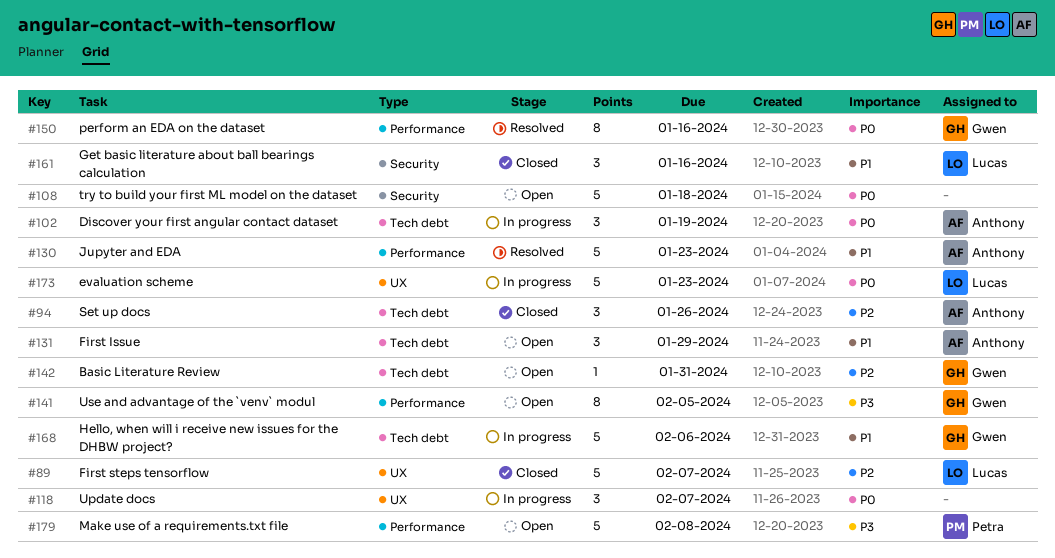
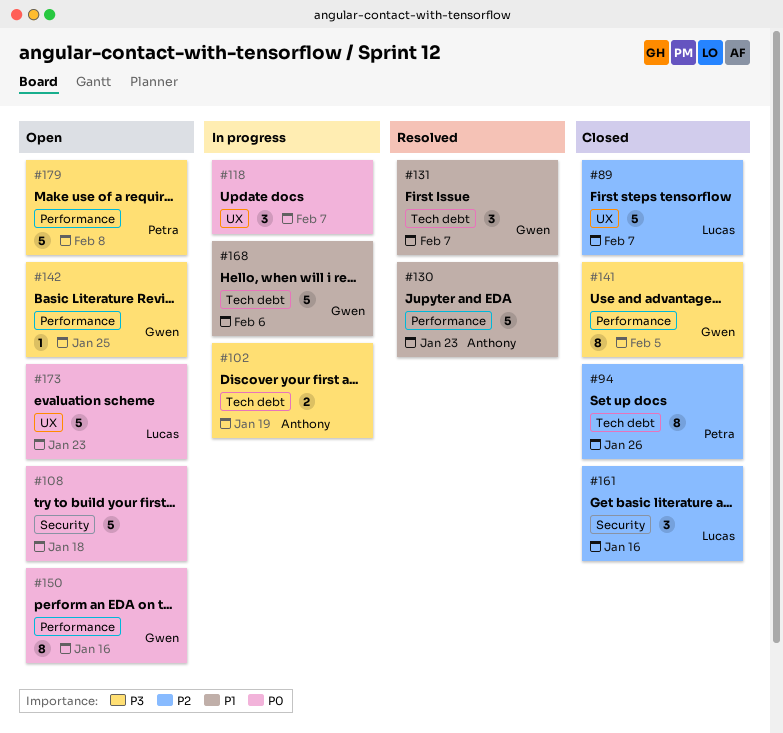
#94, owner: Anthony -> Petra
#94, estimate: 3 -> 8
#102, priority: P0 -> P3
#102, estimate: 3 -> 2
#131, status: Open -> Resolved
#131, owner: Anthony -> Gwen
#131, due: Jan 29 -> Feb 7
#141, status: Open -> Closed
#142, priority: P2 -> P3
#142, label: Tech debt -> Performance
#142, due: Jan 31 -> Jan 25
#150, status: Resolved -> Open
#161, priority: P1 -> P2
#173, status: In progress -> Open

